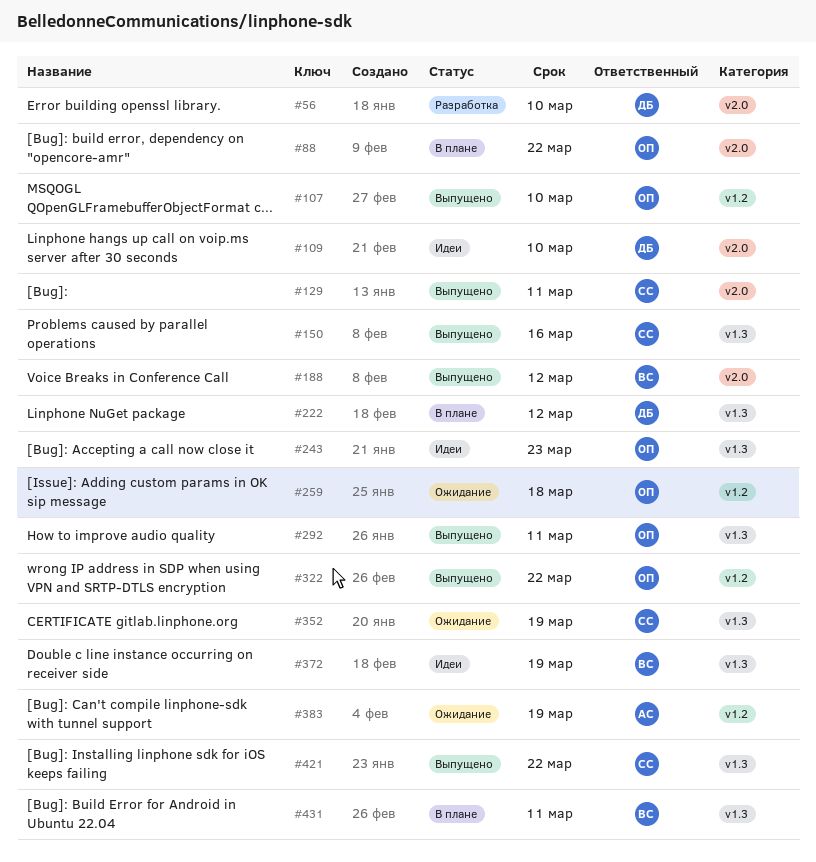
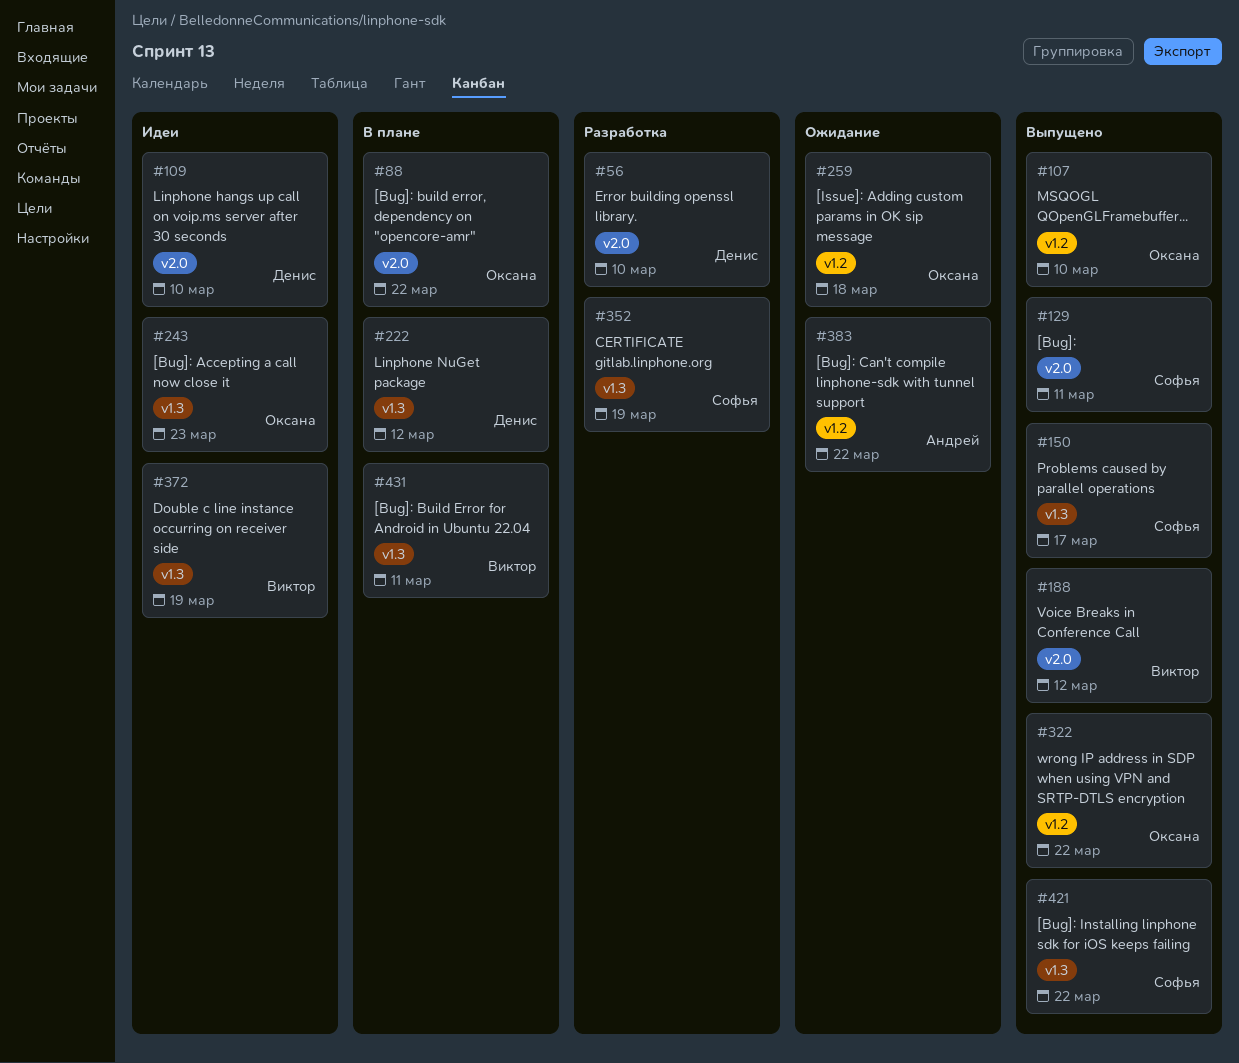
#150, due: Mar 16 -> Mar 17
#292: present -> none
#352, status: Ожидание -> Разработка
#383, due: Mar 19 -> Mar 22

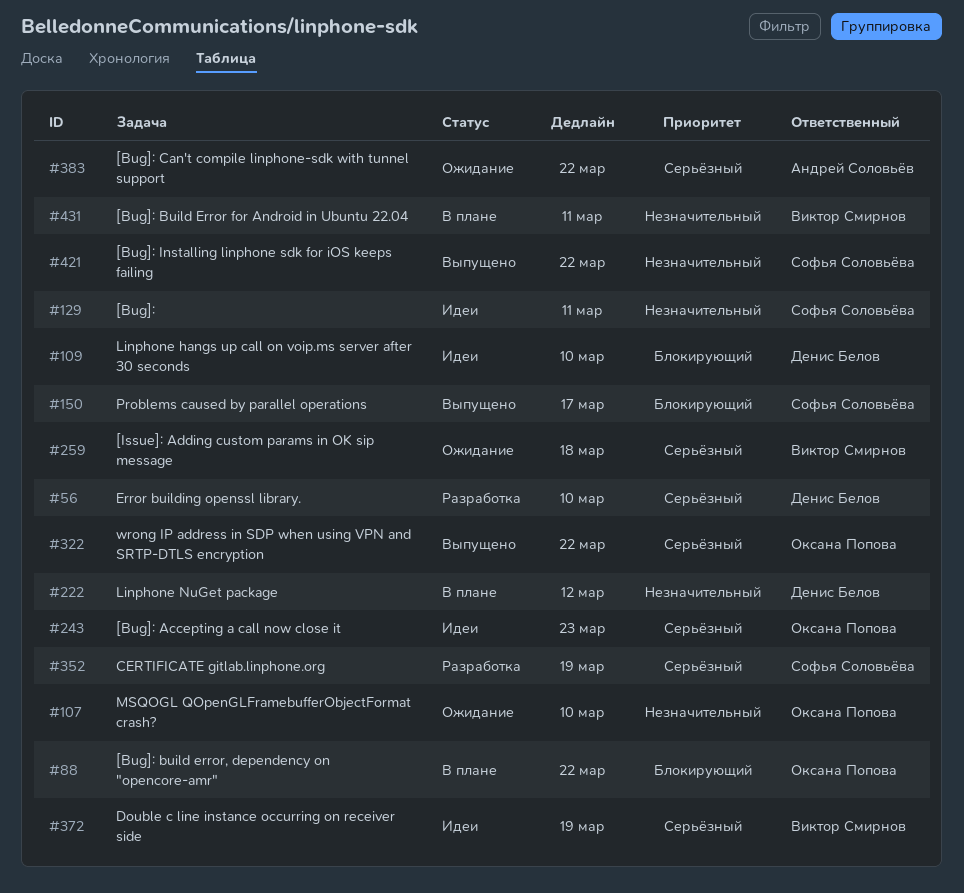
#107, status: Выпущено -> Ожидание
#129, status: Выпущено -> Идеи
#188: present -> none
#259, owner: Оксана Попова -> Виктор Смирнов

